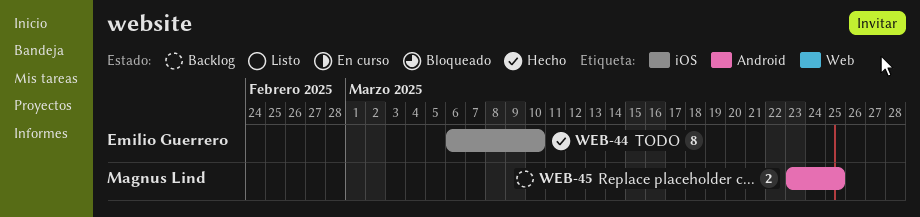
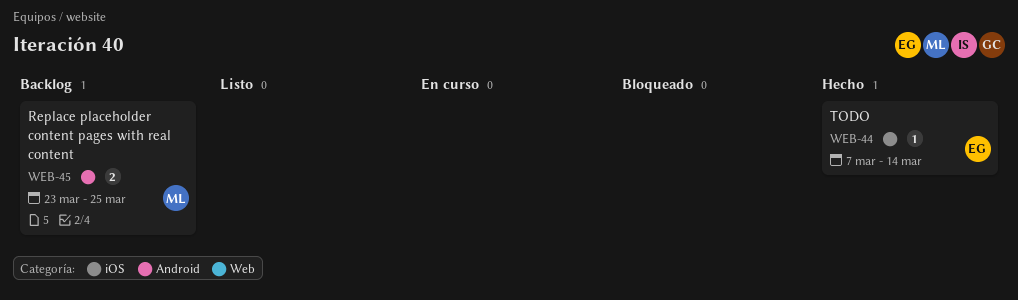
WEB-44, estimate: 8 -> 1
WEB-44, start: Mar 6 -> Mar 7
WEB-44, due: Mar 10 -> Mar 14

